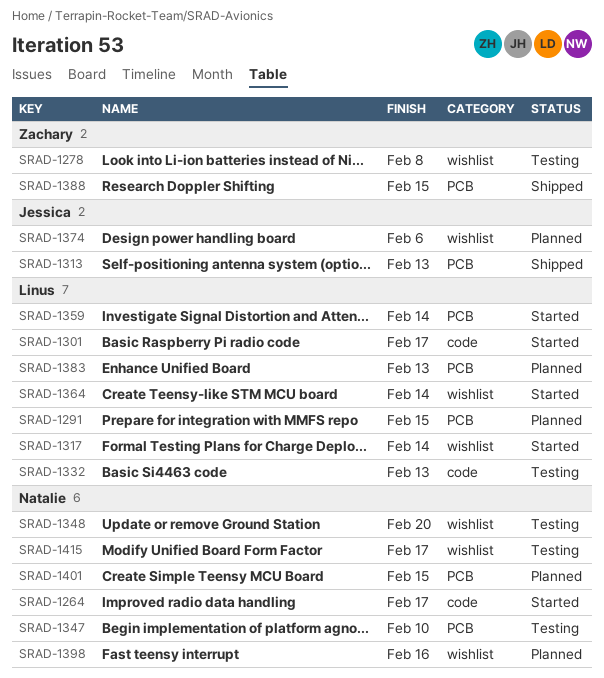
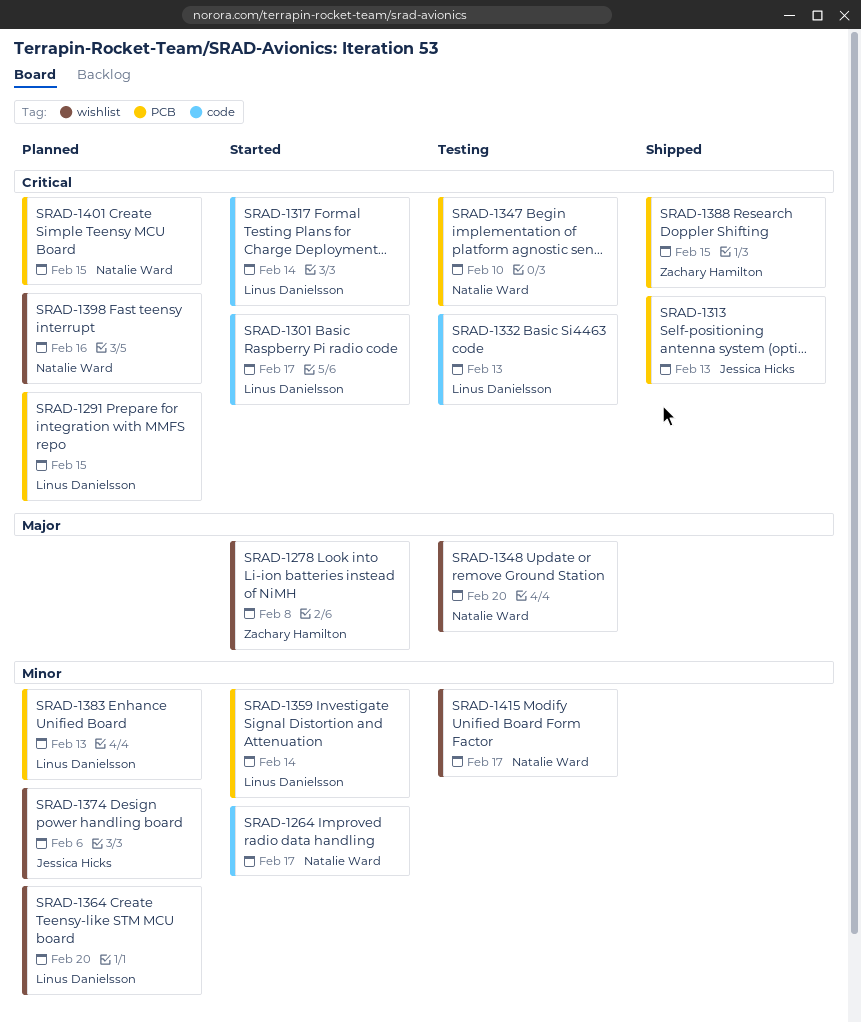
SRAD-1278, status: Testing -> Started
SRAD-1317, label: wishlist -> code
SRAD-1364, status: Started -> Planned
SRAD-1364, due: Feb 14 -> Feb 20

